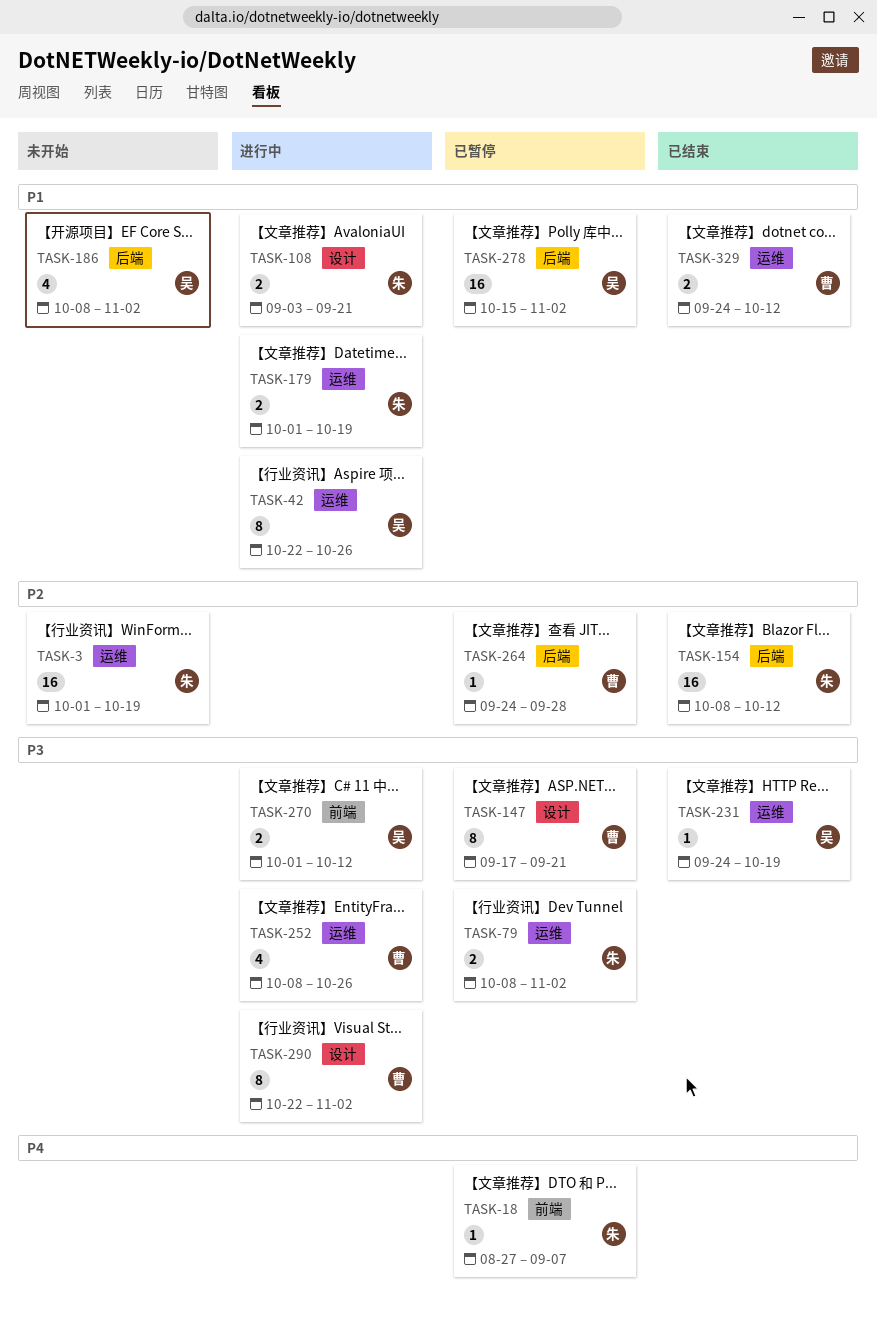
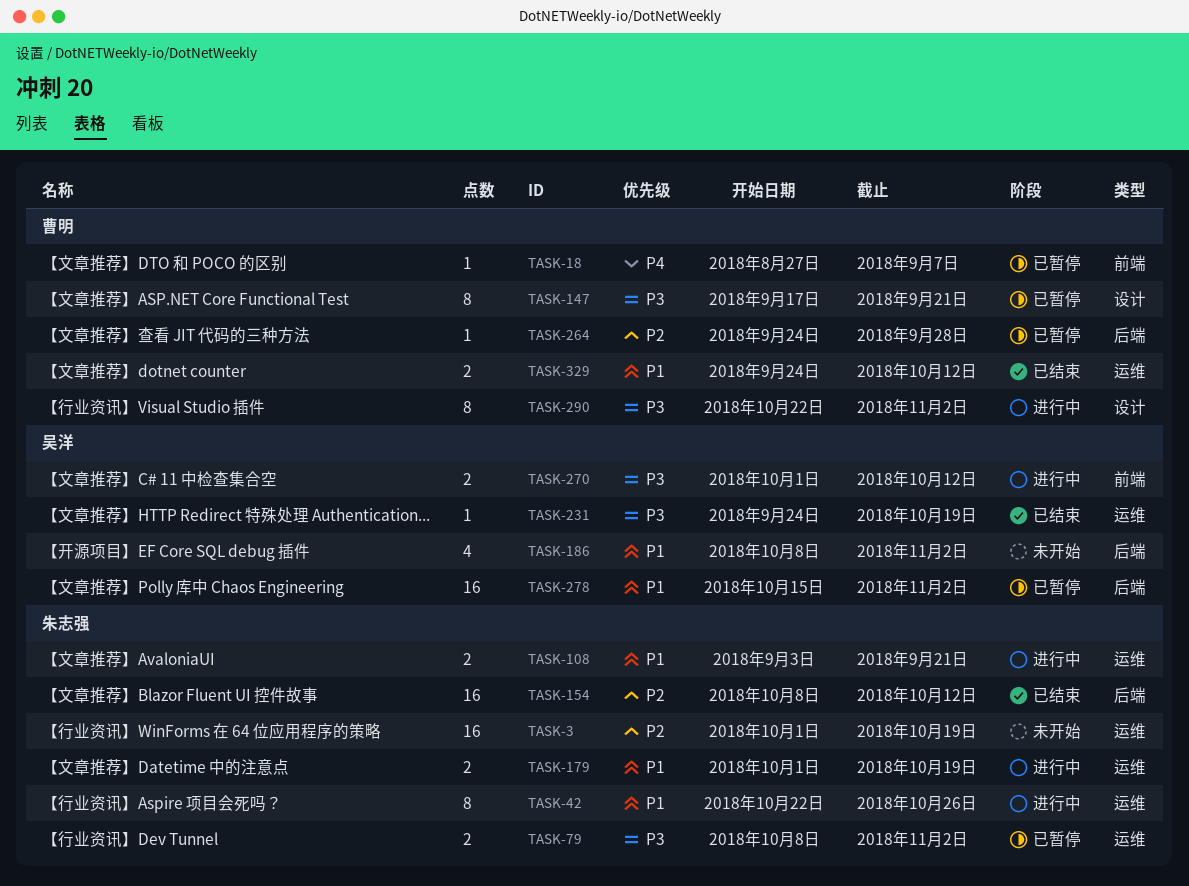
TASK-18, owner: 朱志强 -> 曹明
TASK-42, owner: 吴洋 -> 朱志强
TASK-108, label: 设计 -> 运维
TASK-252: present -> none

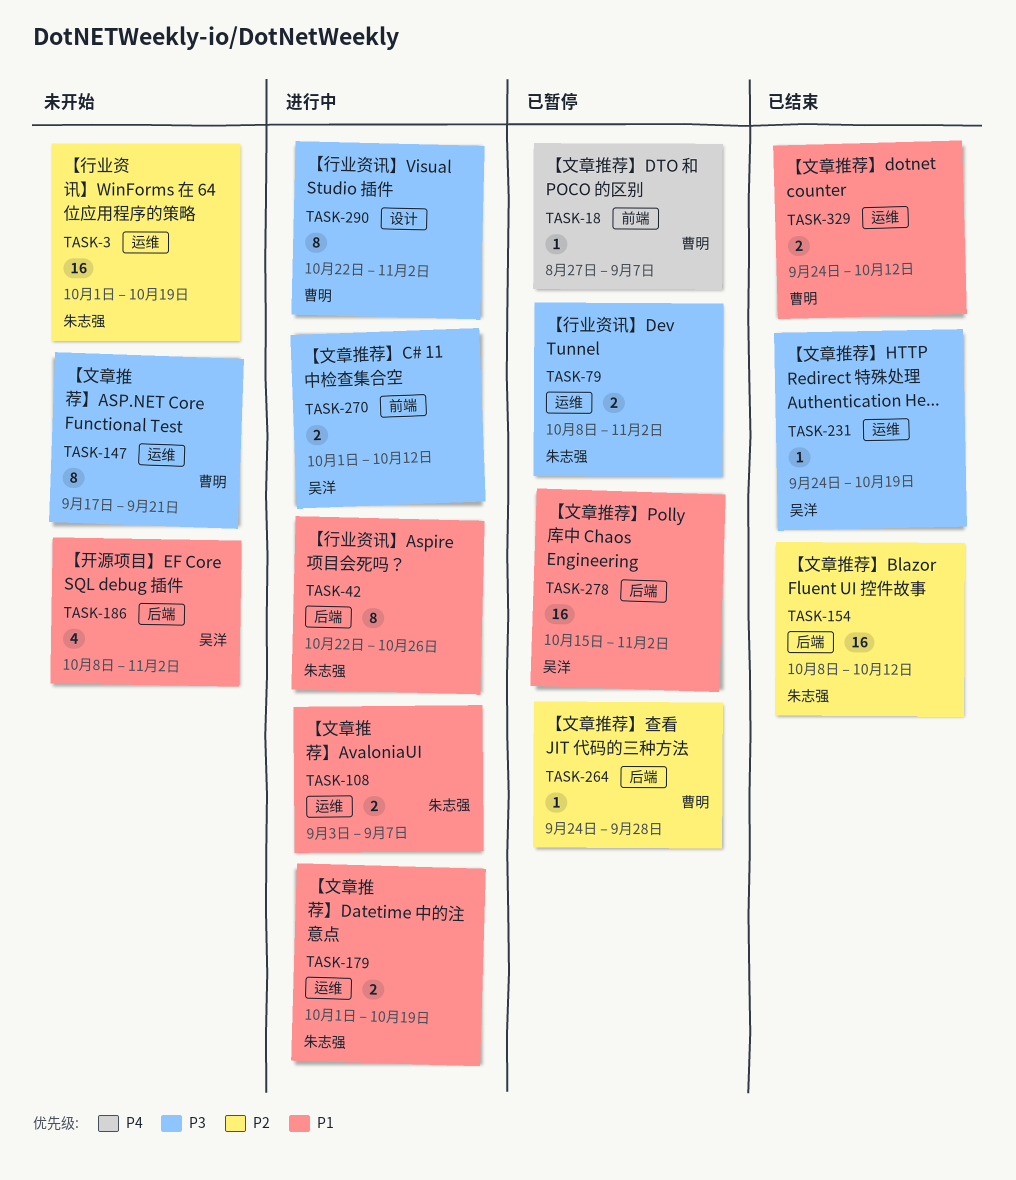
TASK-42, label: 运维 -> 后端
TASK-108, due: Sep 21 -> Sep 7
TASK-147, status: 已暂停 -> 未开始
TASK-147, label: 设计 -> 运维

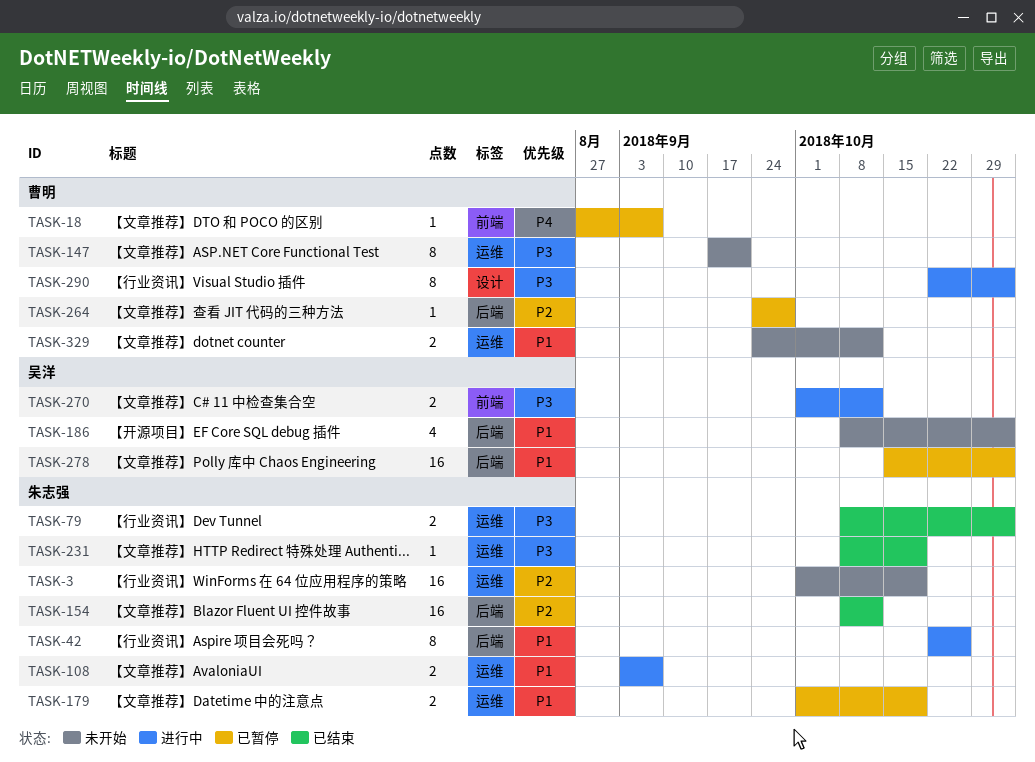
TASK-79, status: 已暂停 -> 已结束
TASK-179, status: 进行中 -> 已暂停
TASK-231, owner: 吴洋 -> 朱志强
TASK-231, start: Sep 24 -> Oct 8
TASK-329, status: 已结束 -> 未开始

